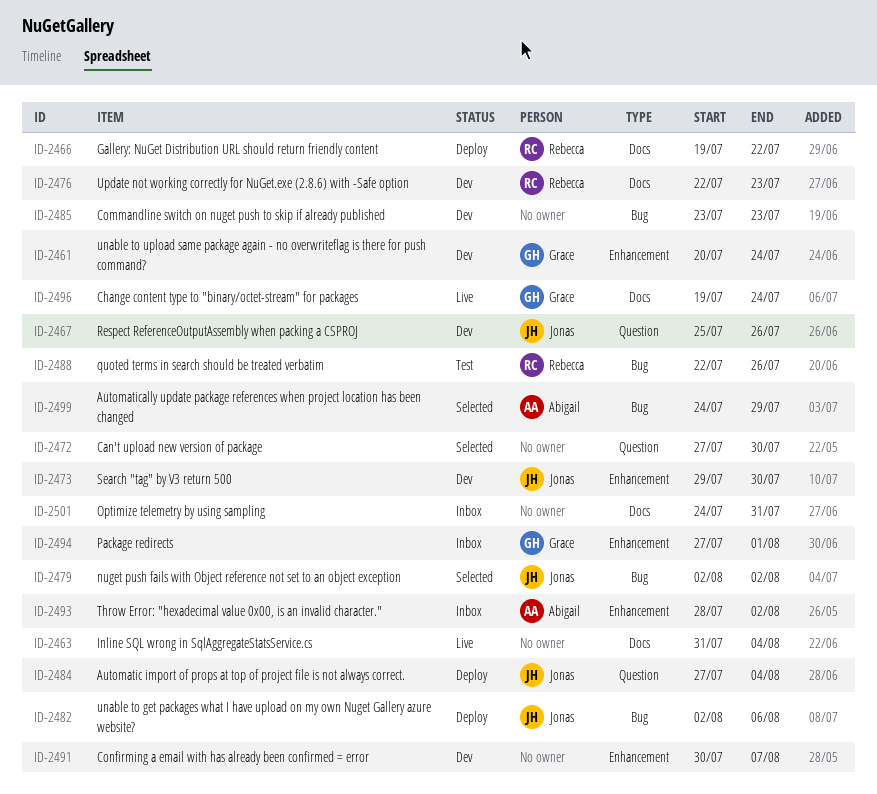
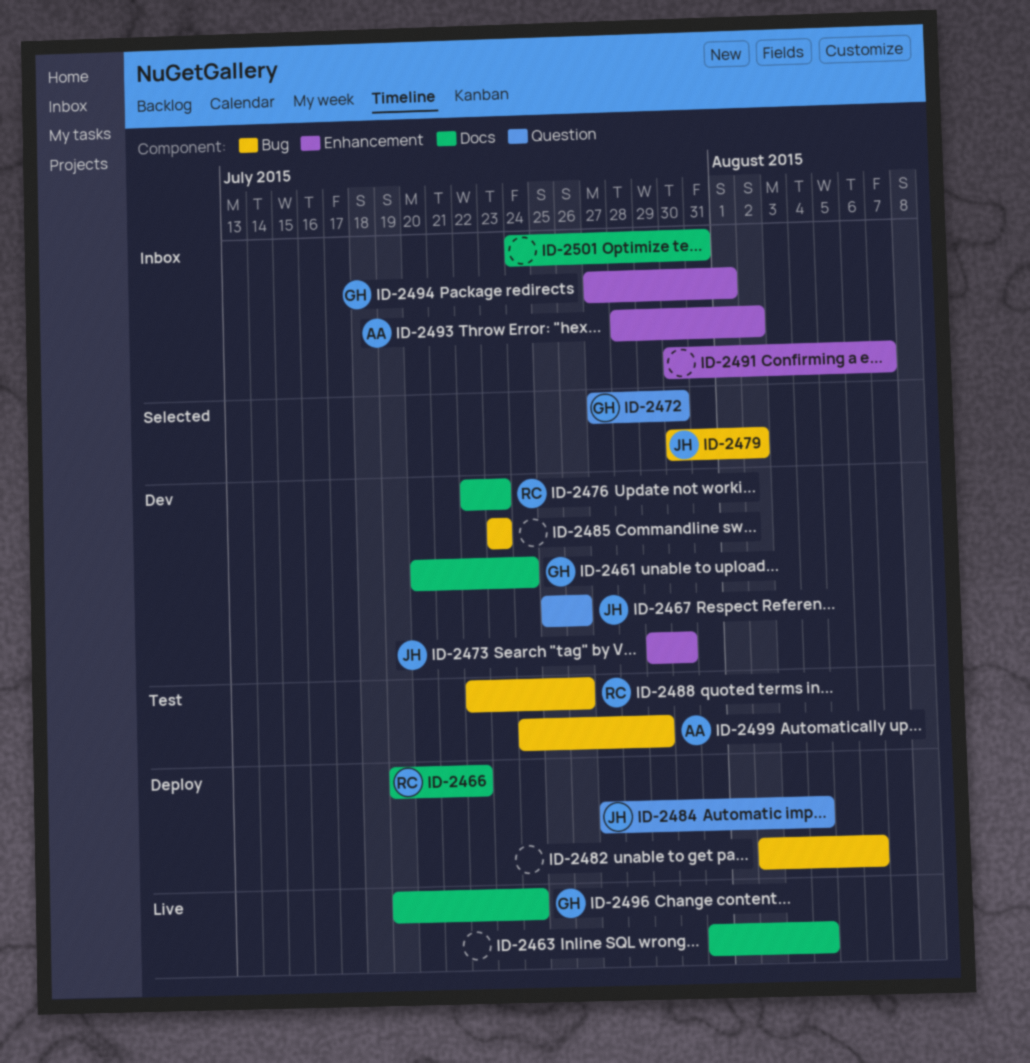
ID-2461, label: Enhancement -> Docs
ID-2472, owner: none -> Grace
ID-2479, start: Aug 2 -> Jul 30
ID-2482, owner: Jonas -> none
ID-2491, status: Dev -> Inbox
ID-2499, status: Selected -> Test

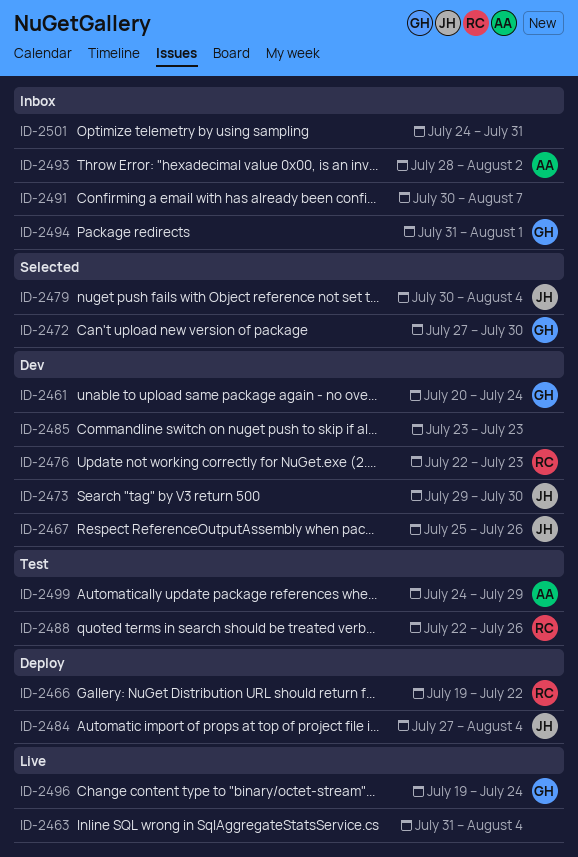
ID-2479, due: Aug 2 -> Aug 4
ID-2482: present -> none
ID-2494, start: Jul 27 -> Jul 31

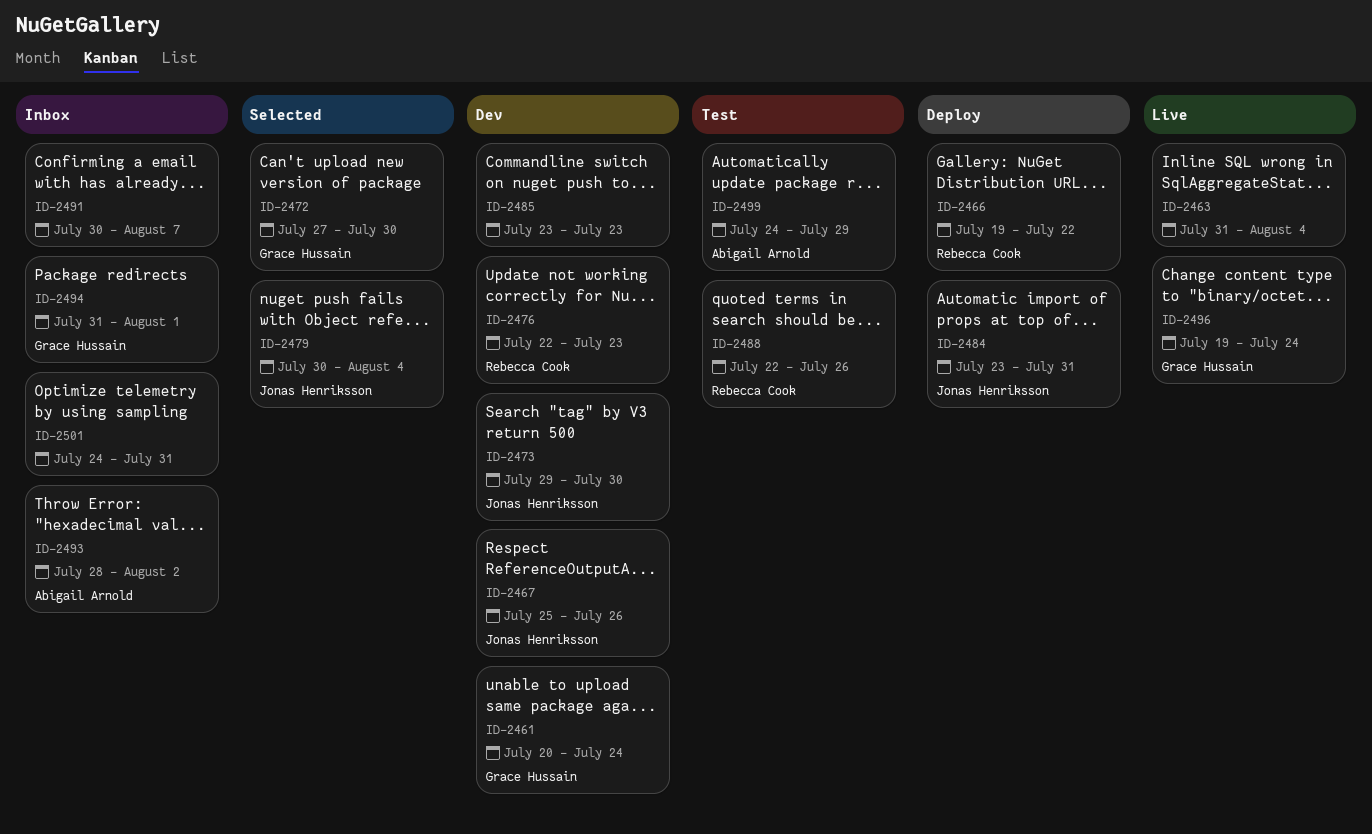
ID-2484, start: Jul 27 -> Jul 23
ID-2484, due: Aug 4 -> Jul 31

